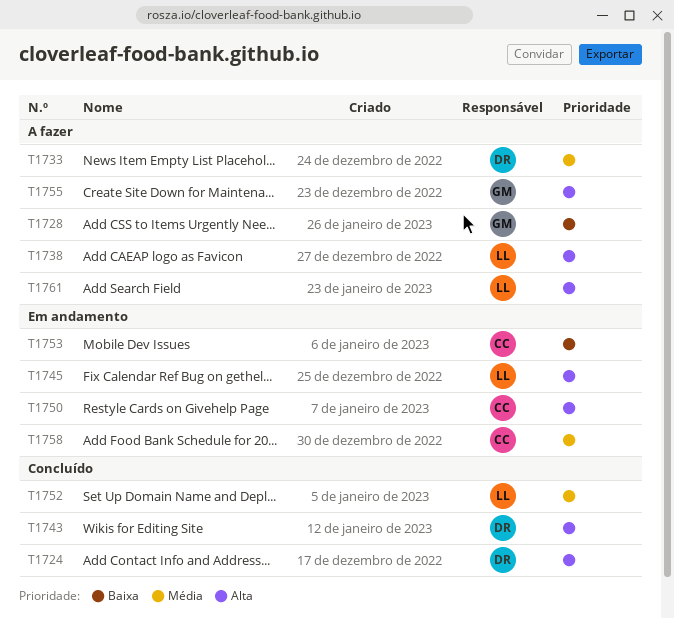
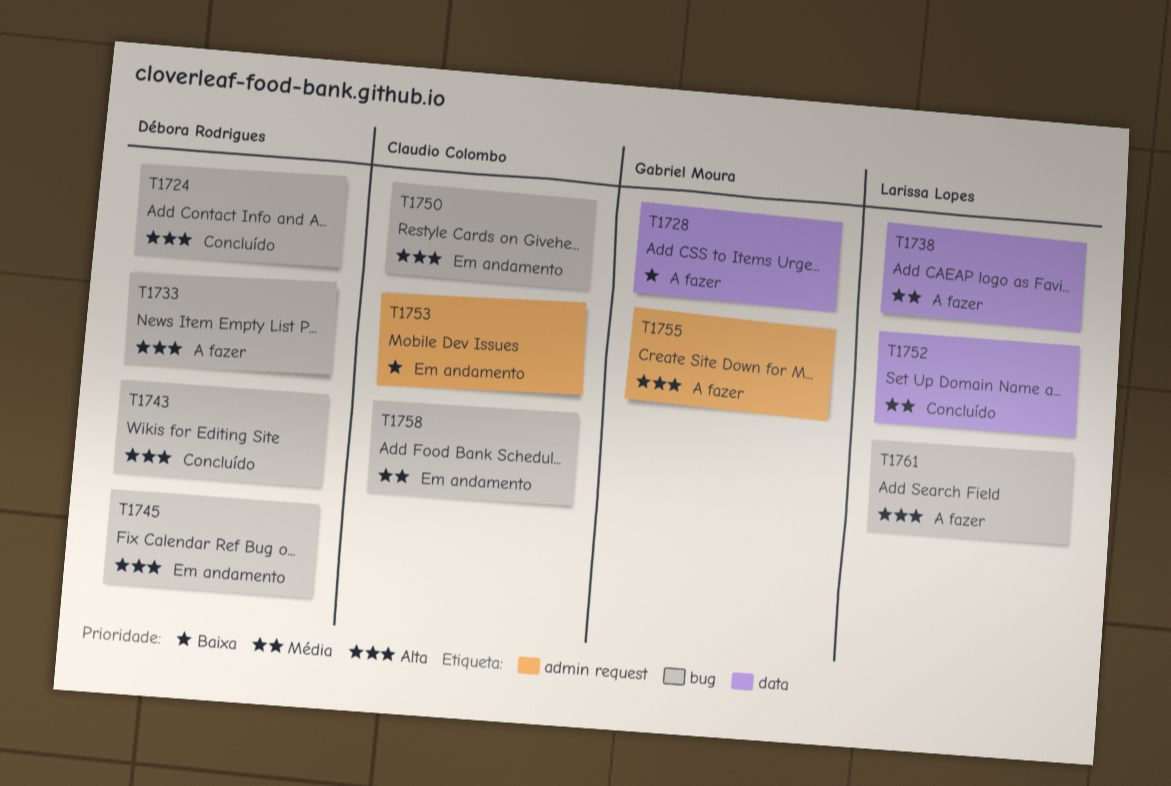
T1733, priority: Média -> Alta
T1738, priority: Alta -> Média
T1745, owner: Larissa Lopes -> Débora Rodrigues

